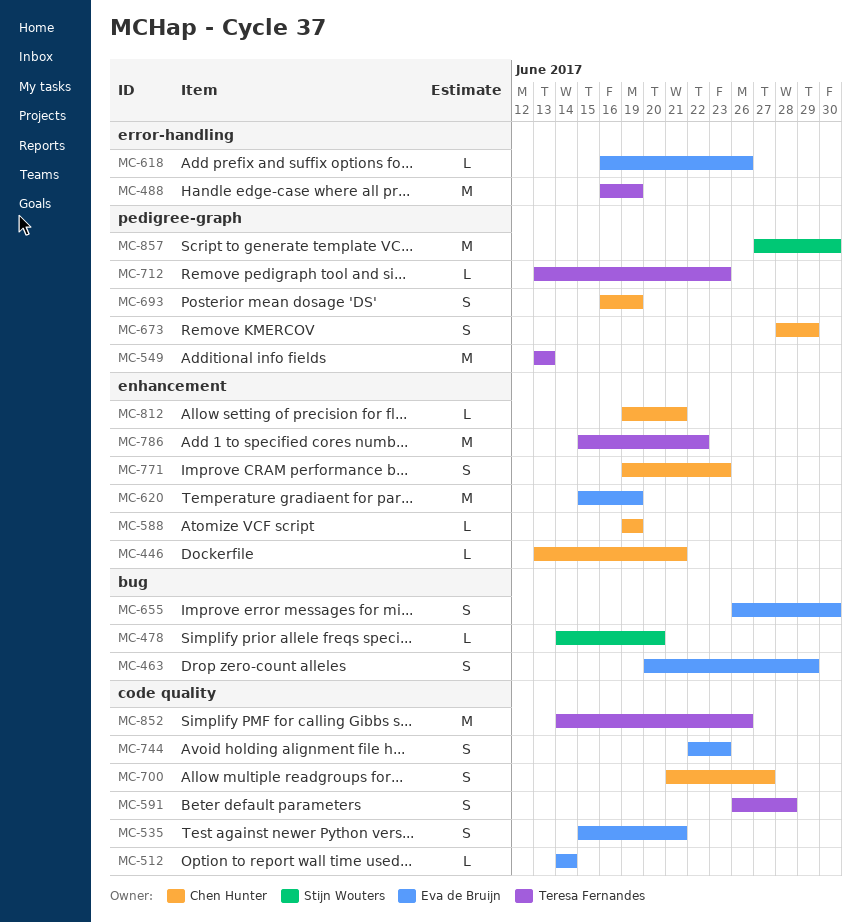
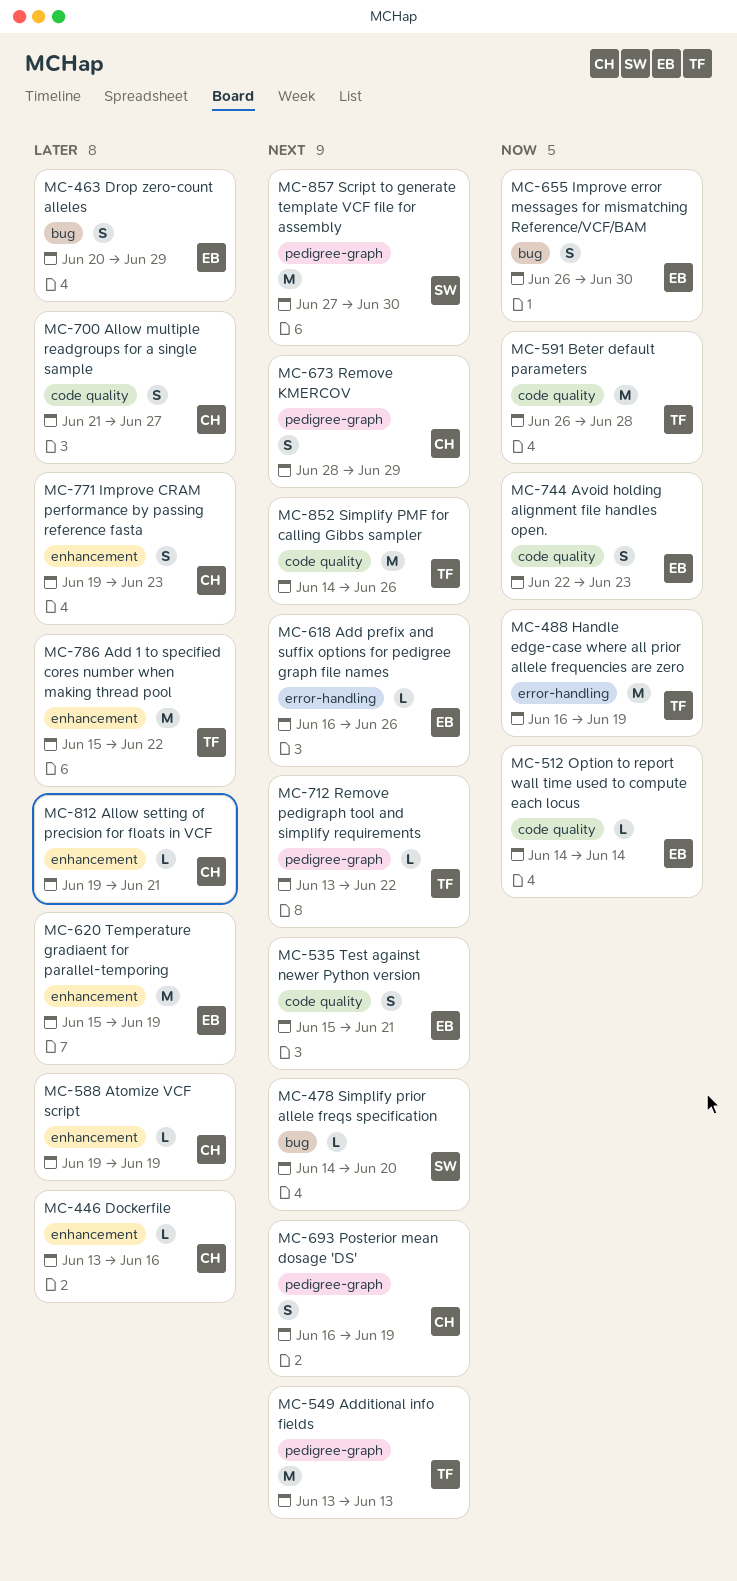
MC-446, due: Jun 21 -> Jun 16
MC-591, estimate: S -> M
MC-712, due: Jun 23 -> Jun 22

